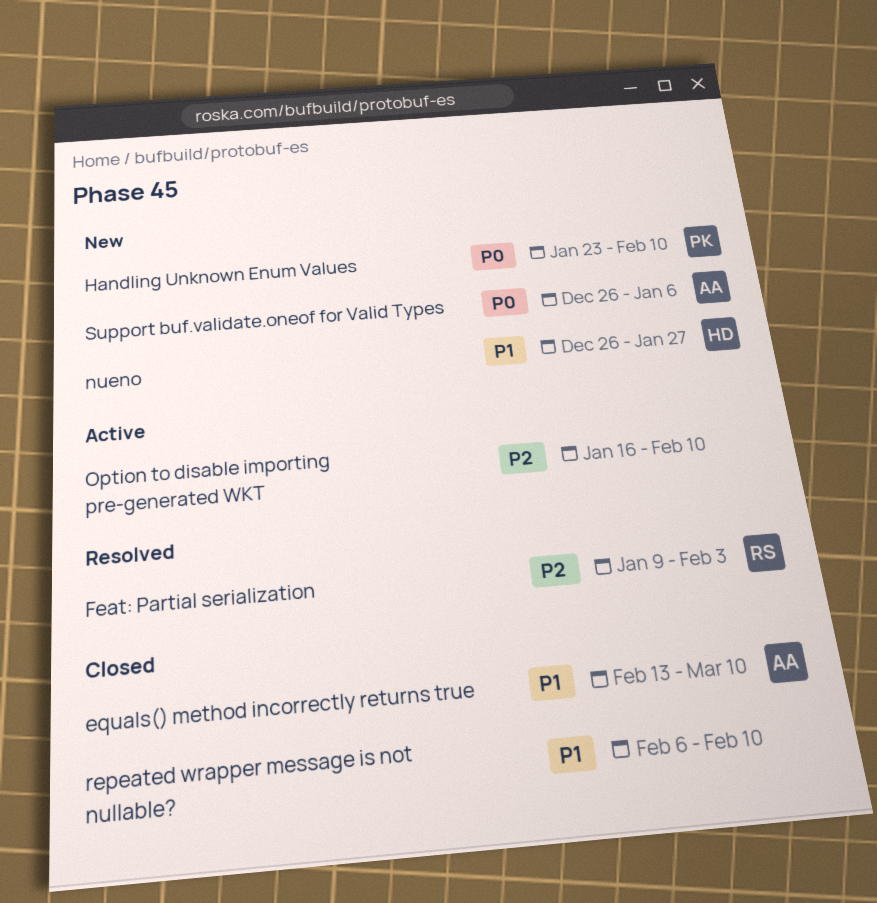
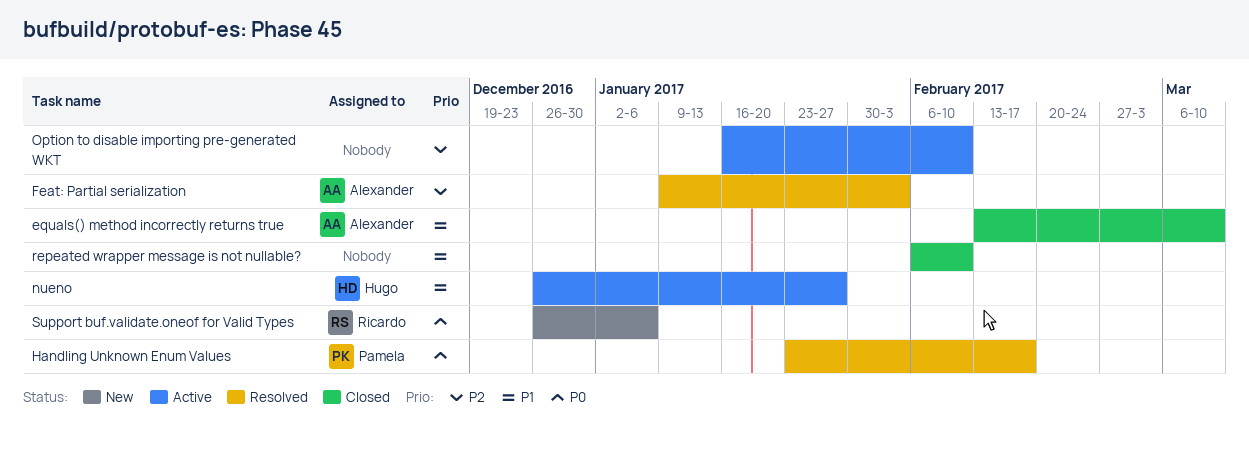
Feat: Partial serialization, owner: Ricardo -> Alexander
Handling Unknown Enum Values, status: New -> Resolved
Handling Unknown Enum Values, due: Feb 10 -> Feb 17
nueno, status: New -> Active
Support buf.validate.oneof for Valid Types, owner: Alexander -> Ricardo

